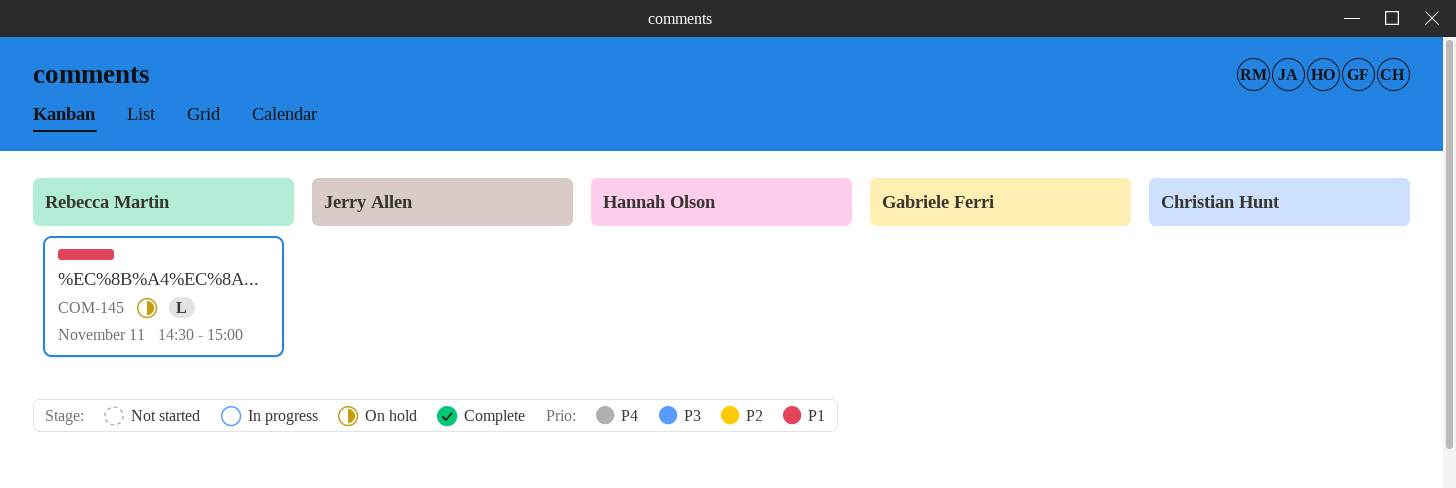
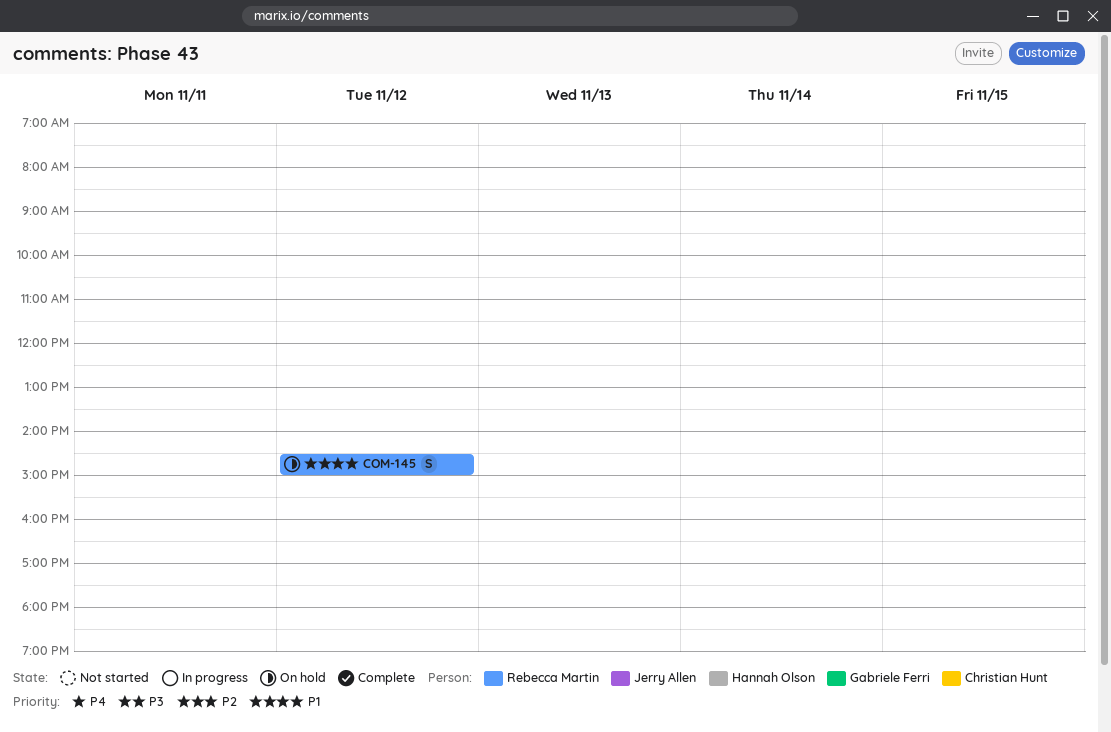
COM-145, estimate: L -> S
COM-145, day: Nov 11 -> Nov 12

